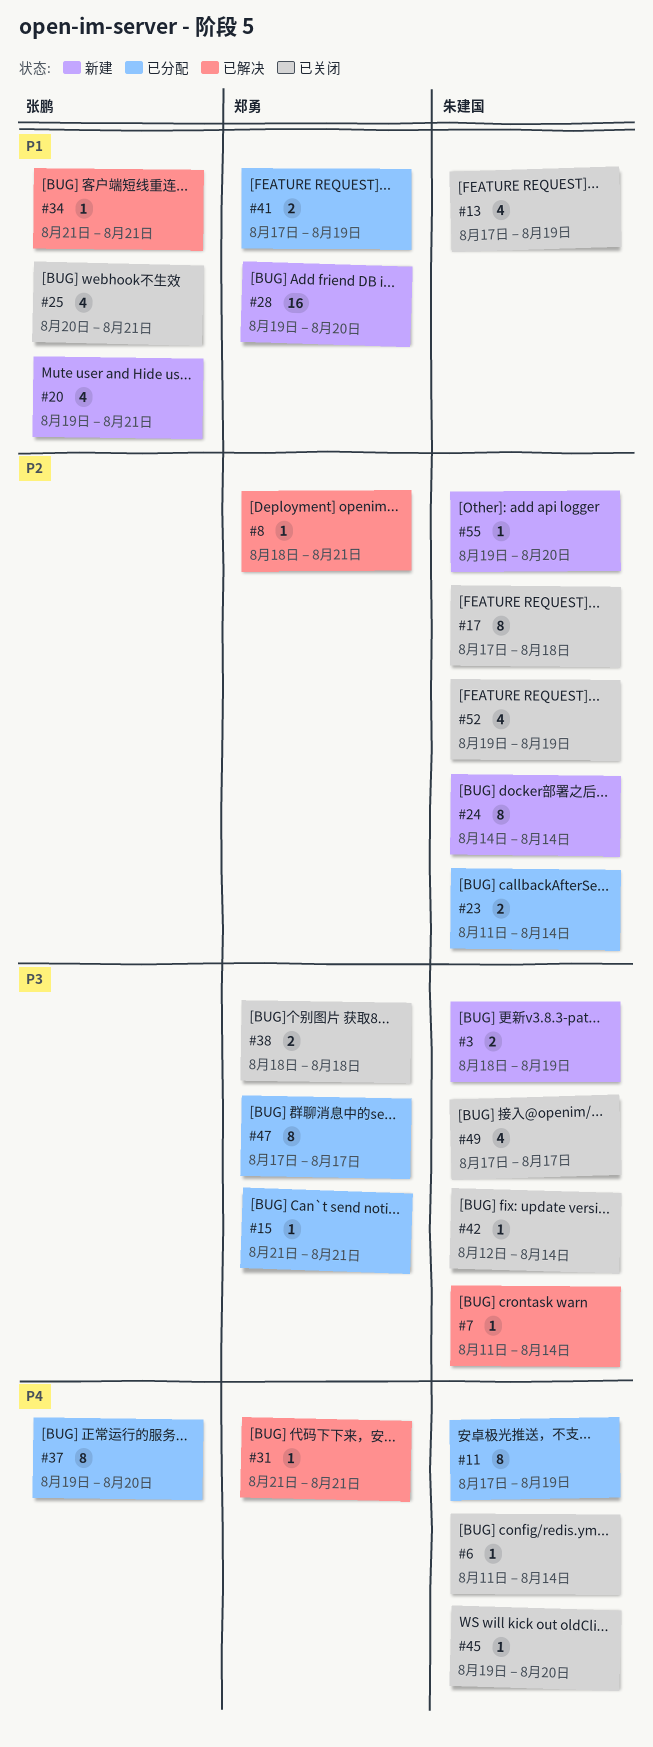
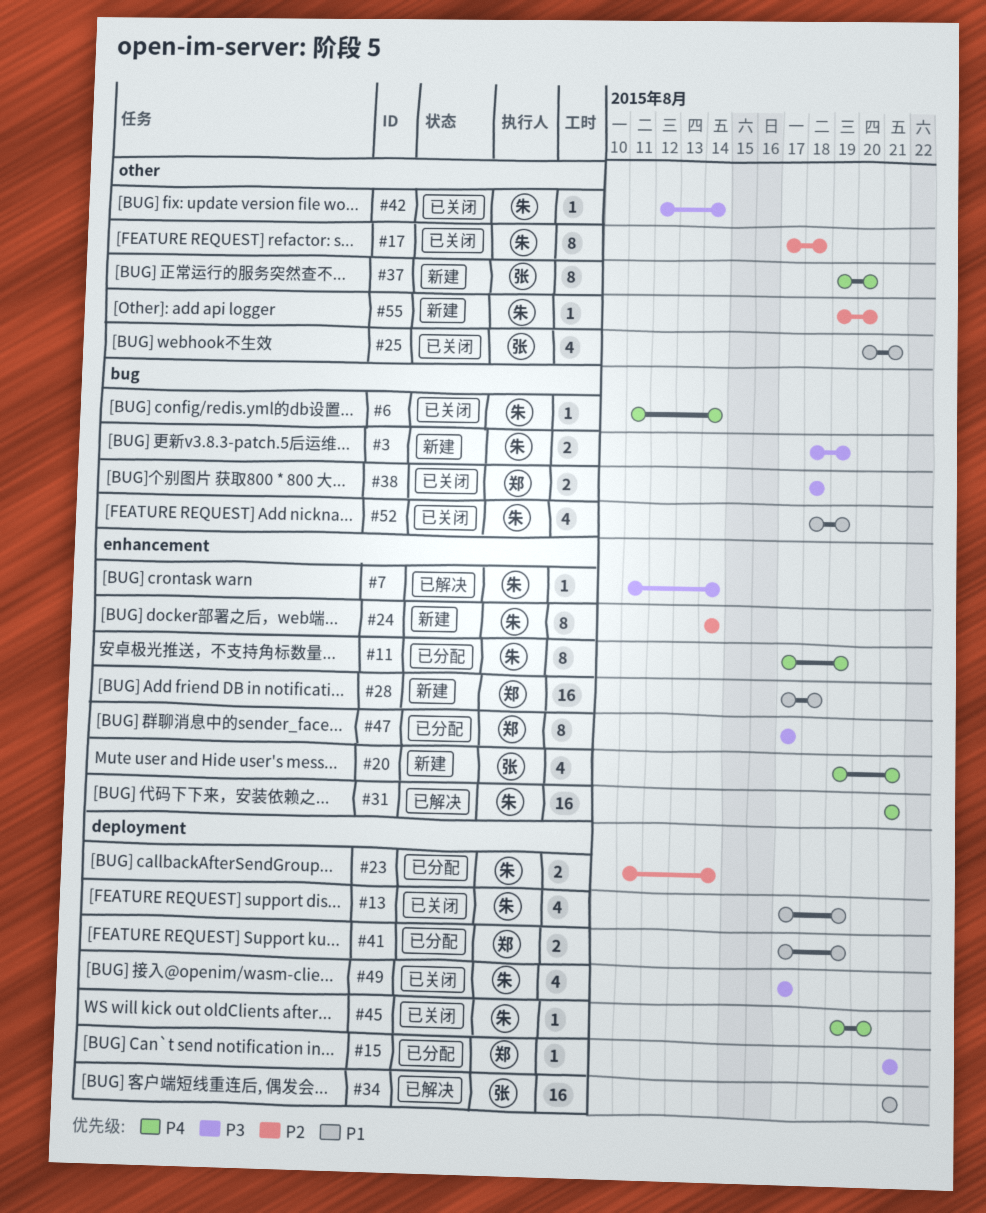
#8: present -> none
#20, priority: P1 -> P4
#28, start: Aug 19 -> Aug 17
#28, due: Aug 20 -> Aug 18
#31, owner: 郑勇 -> 朱建国
#31, estimate: 1 -> 16
#34, estimate: 1 -> 16
#37, status: 已分配 -> 新建
#52, priority: P2 -> P1
#52, start: Aug 19 -> Aug 18

